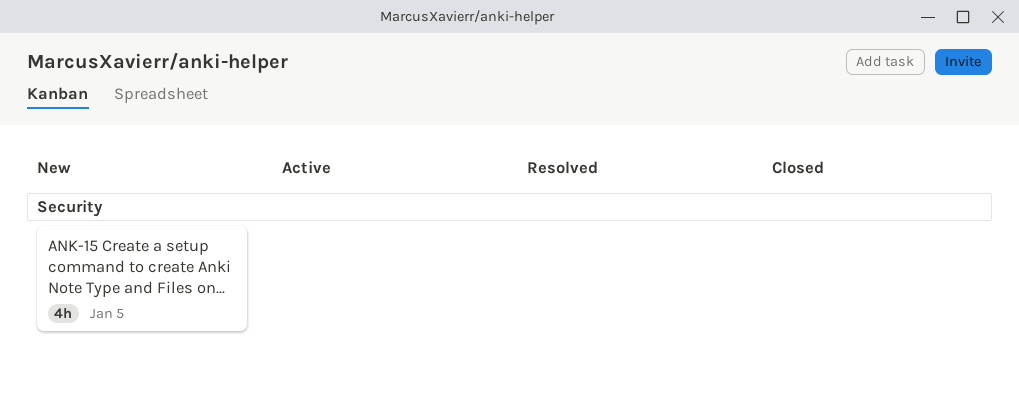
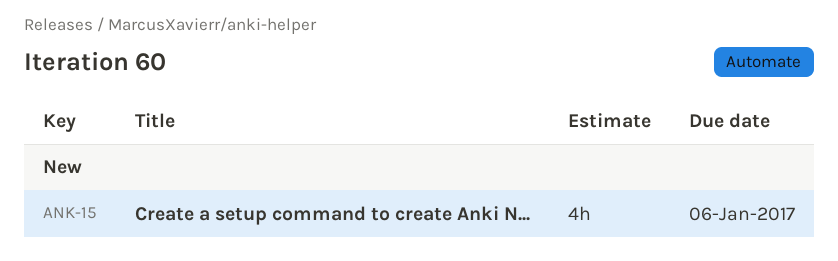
ANK-15, due: Jan 5 -> Jan 6

